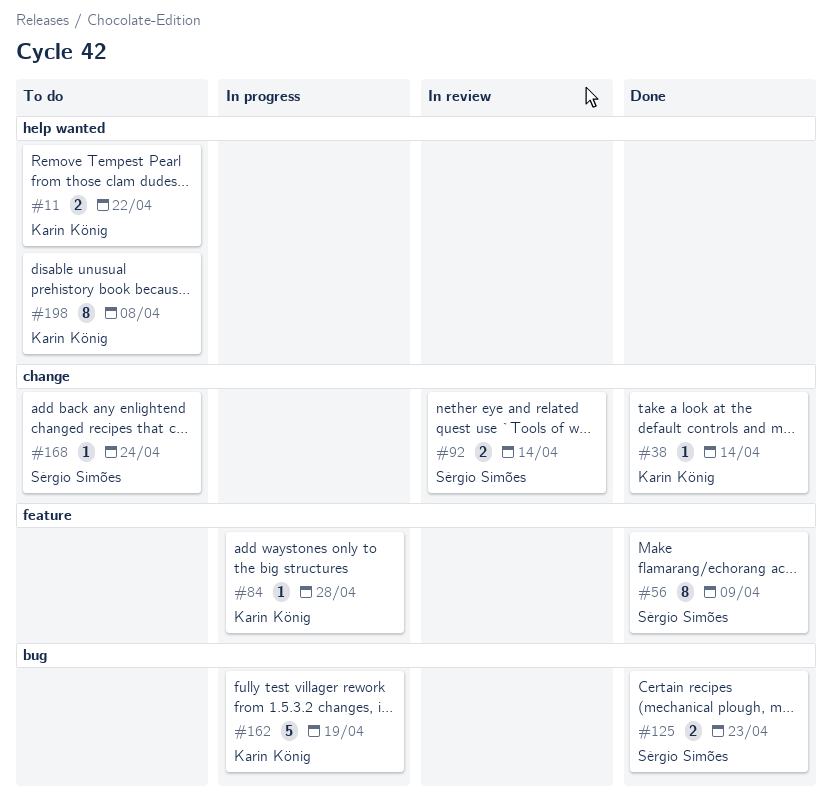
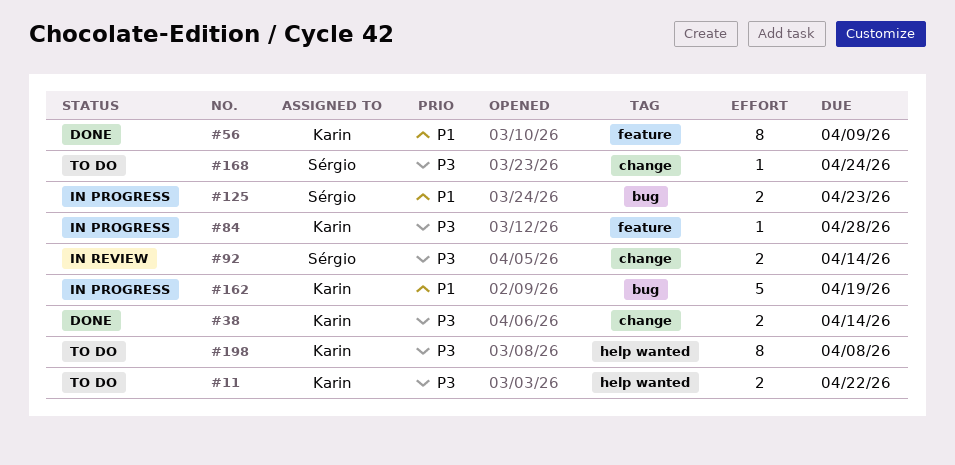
#38, estimate: 1 -> 2
#56, owner: Sérgio Simões -> Karin König
#125, status: Done -> In progress

